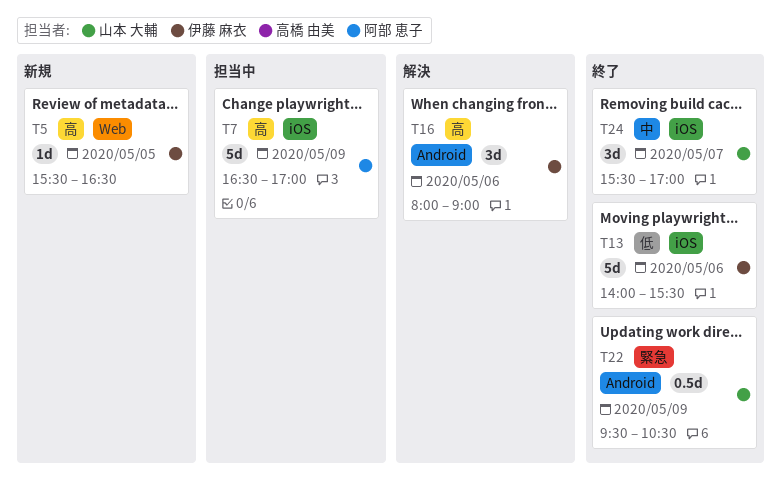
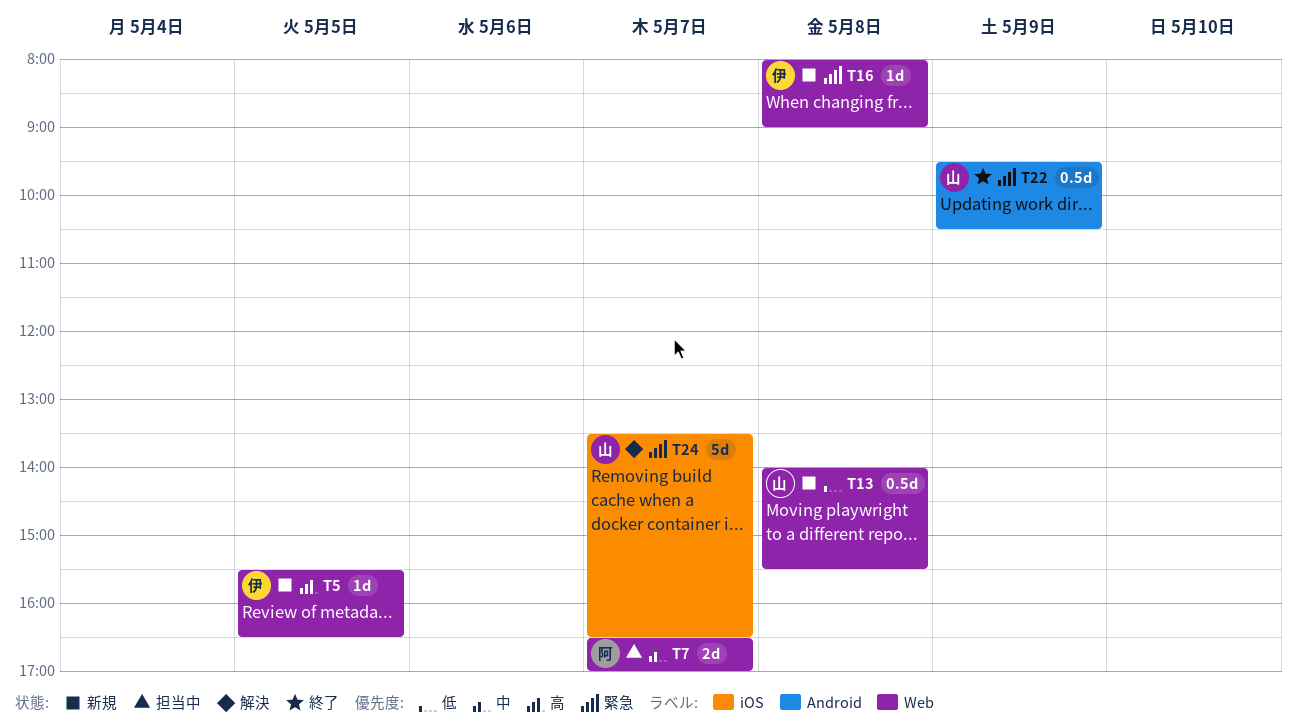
T7, priority: 高 -> 中
T7, label: iOS -> Web
T7, estimate: 5d -> 2d
T7, day: May 9 -> May 7
T13, status: 終了 -> 新規
T13, owner: 伊藤 麻衣 -> 山本 大輔
T13, label: iOS -> Web
T13, estimate: 5d -> 0.5d
T13, day: May 6 -> May 8
T16, status: 解決 -> 新規
T16, priority: 高 -> 緊急
T16, label: Android -> Web
T16, estimate: 3d -> 1d
T16, day: May 6 -> May 8
T24, status: 終了 -> 解決
T24, priority: 中 -> 緊急
T24, estimate: 3d -> 5d
T24, begins: 15:30 -> 13:30
T24, ends: 17:00 -> 16:30

